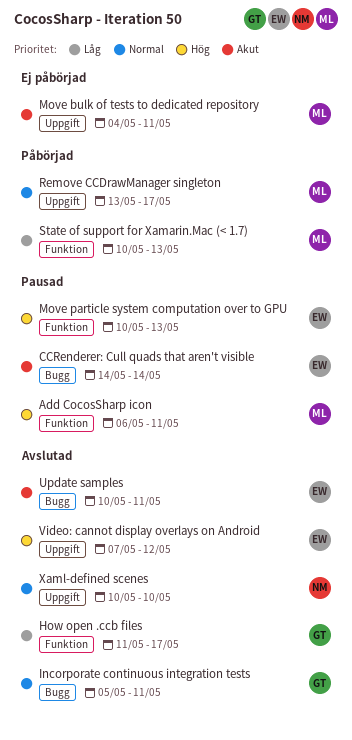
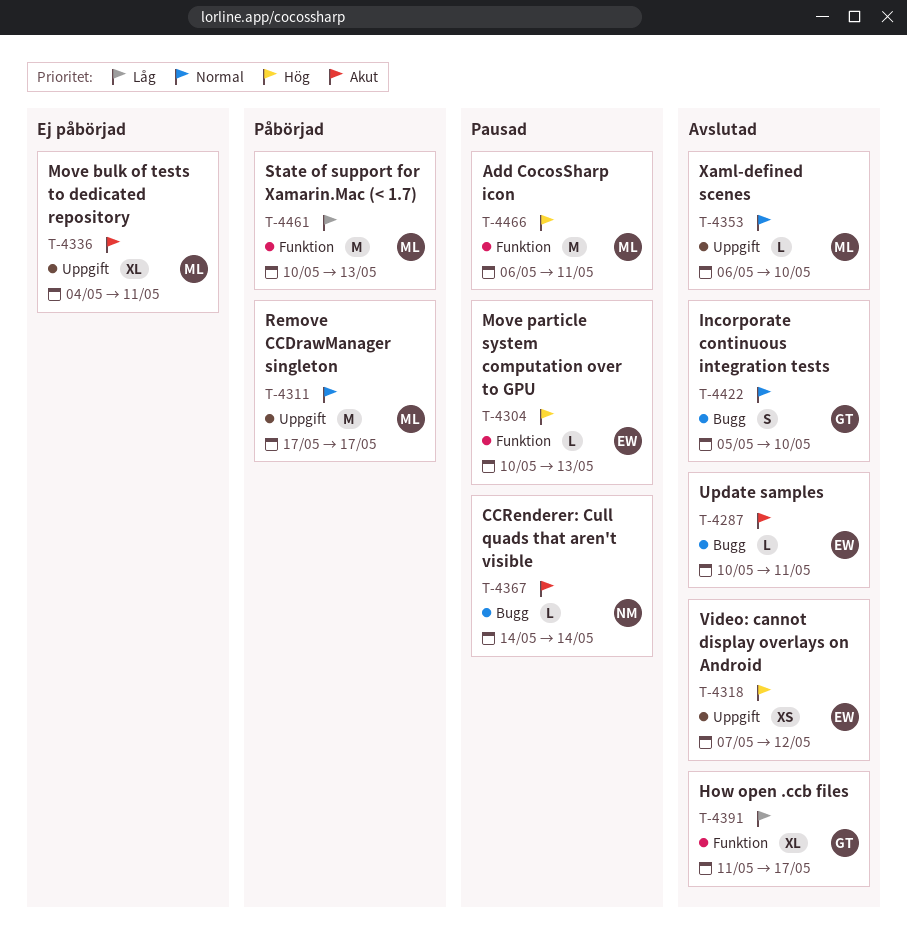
CCRenderer: Cull quads that aren't visible, owner: EW -> NM
Incorporate continuous integration tests, due: May 11 -> May 10
Remove CCDrawManager singleton, start: May 13 -> May 17
Xaml-defined scenes, owner: NM -> ML
Xaml-defined scenes, start: May 10 -> May 6

